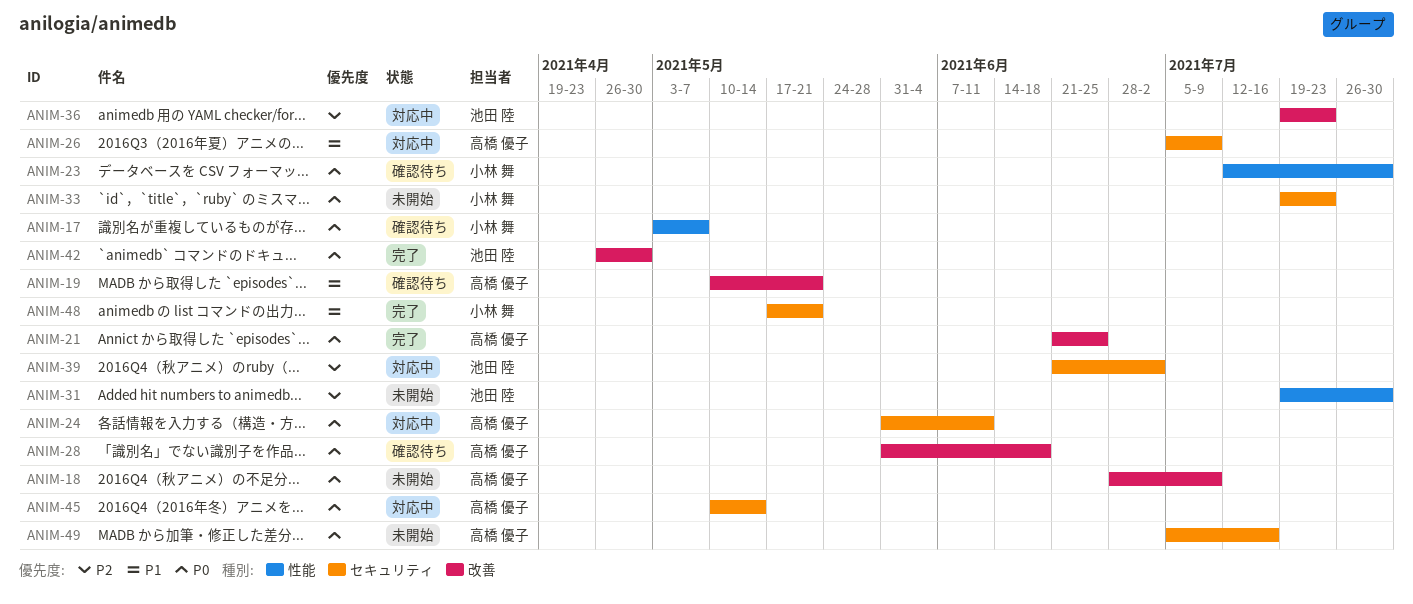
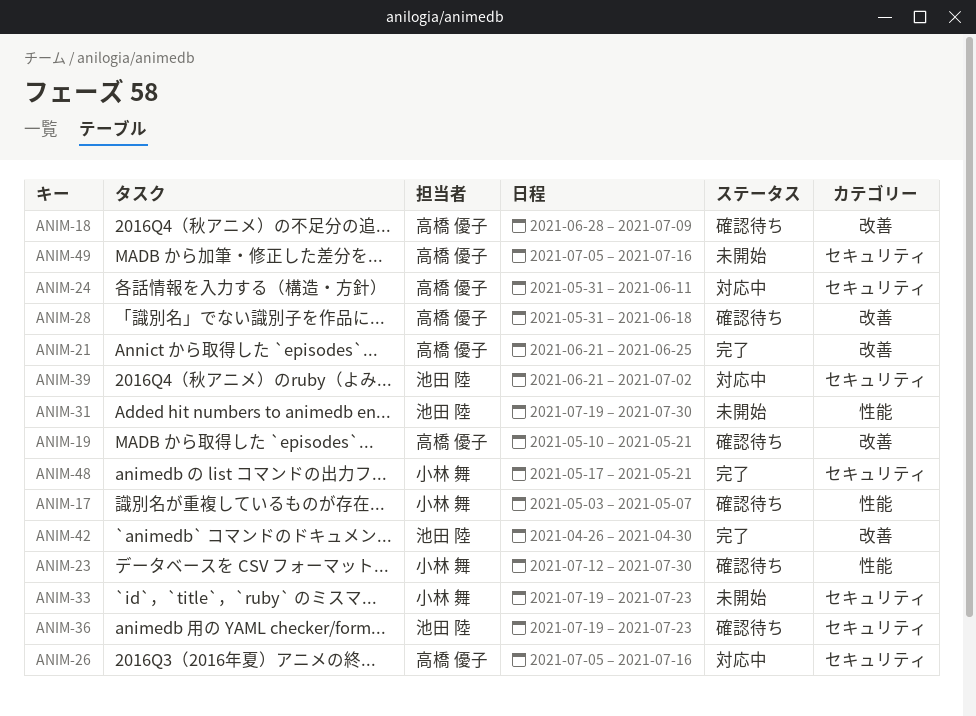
ANIM-18, status: 未開始 -> 確認待ち
ANIM-26, due: Jul 9 -> Jul 16
ANIM-36, status: 対応中 -> 確認待ち
ANIM-36, label: 改善 -> セキュリティ
ANIM-45: present -> none

